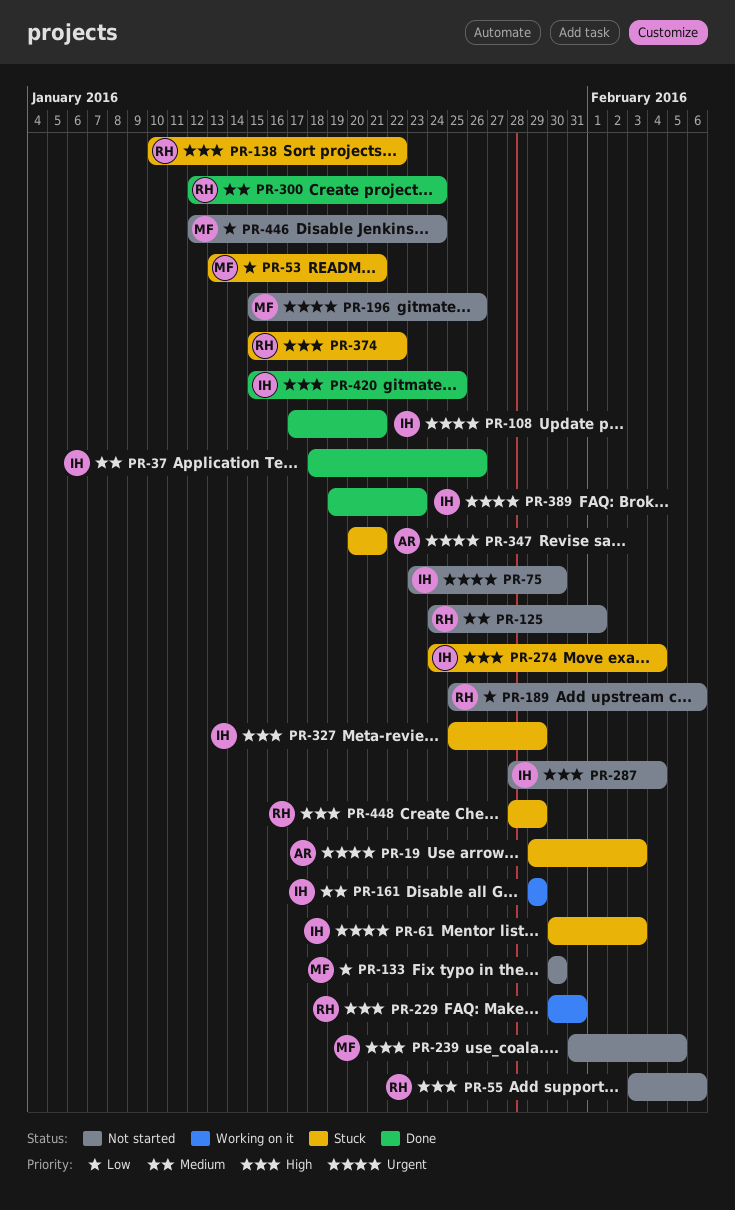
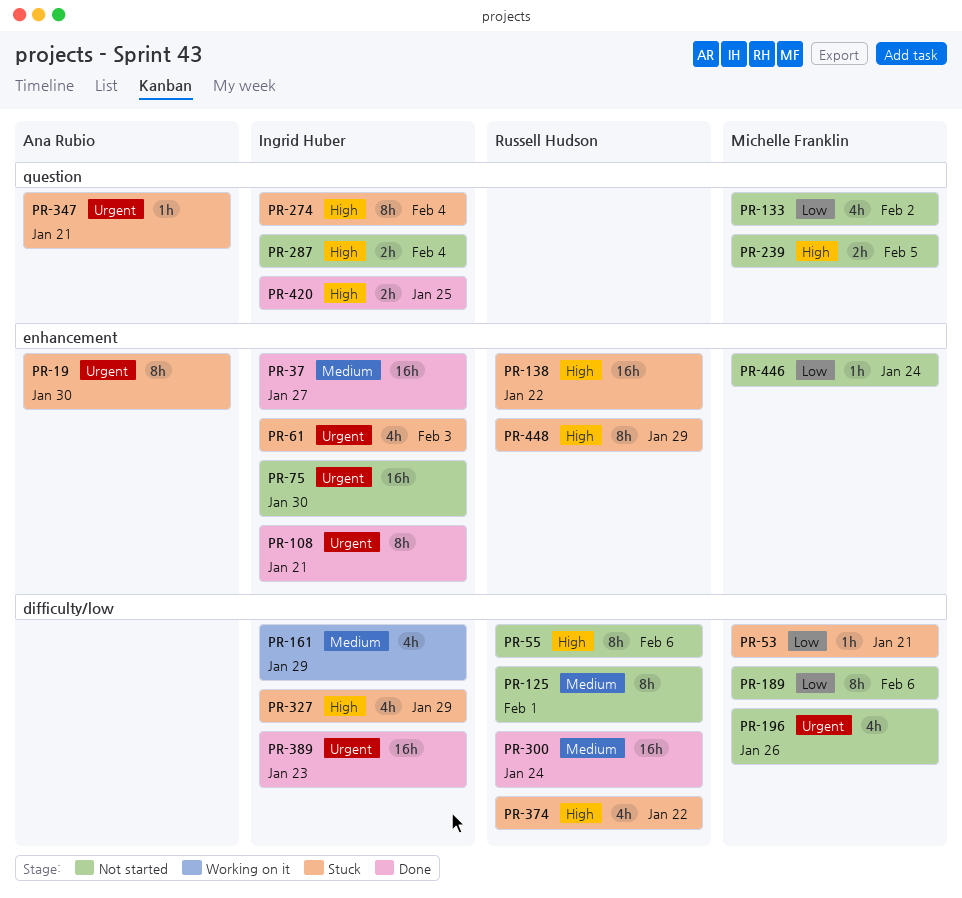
PR-19, due: Feb 3 -> Jan 30
PR-37, due: Jan 26 -> Jan 27
PR-133, due: Jan 30 -> Feb 2
PR-189, owner: Russell Hudson -> Michelle Franklin
PR-229: present -> none

